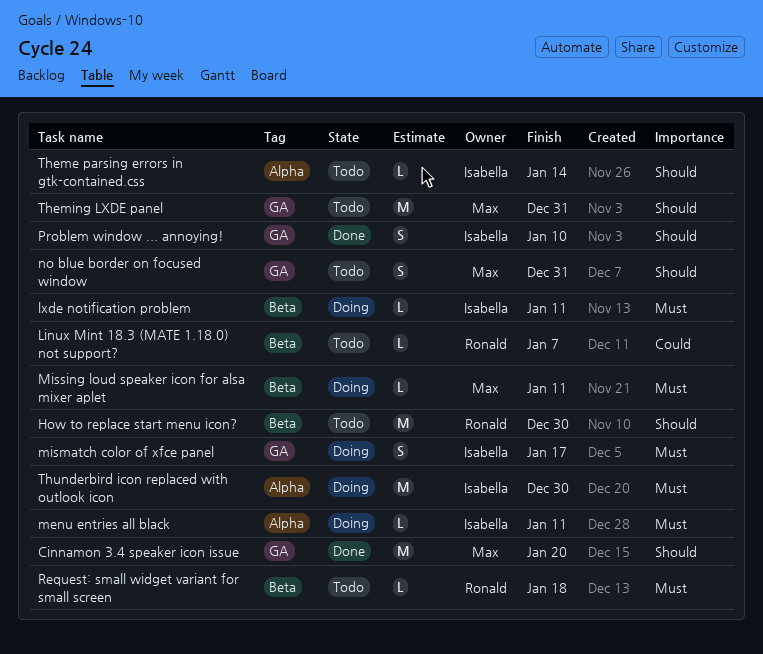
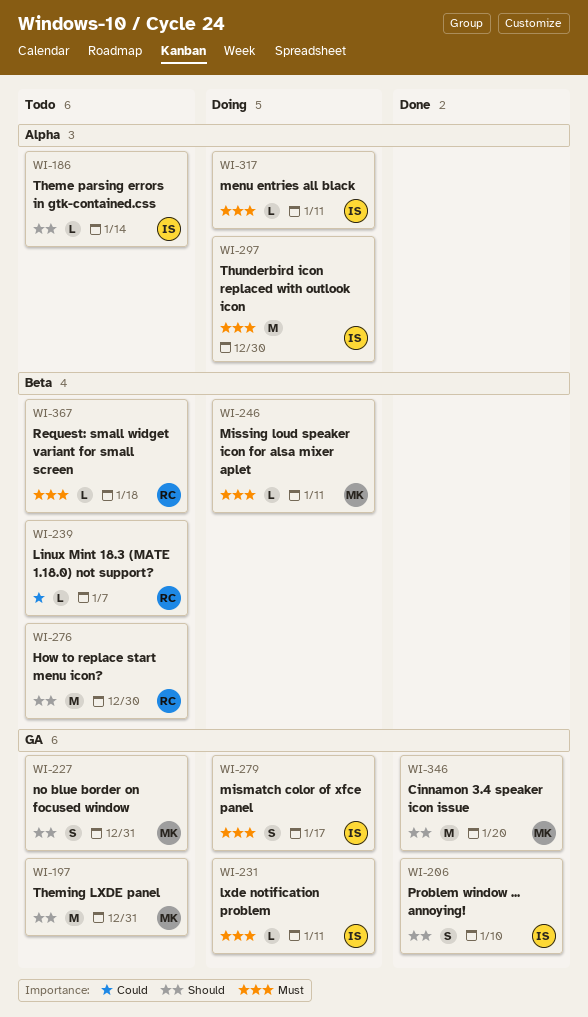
lxde notification problem, label: Beta -> GA

